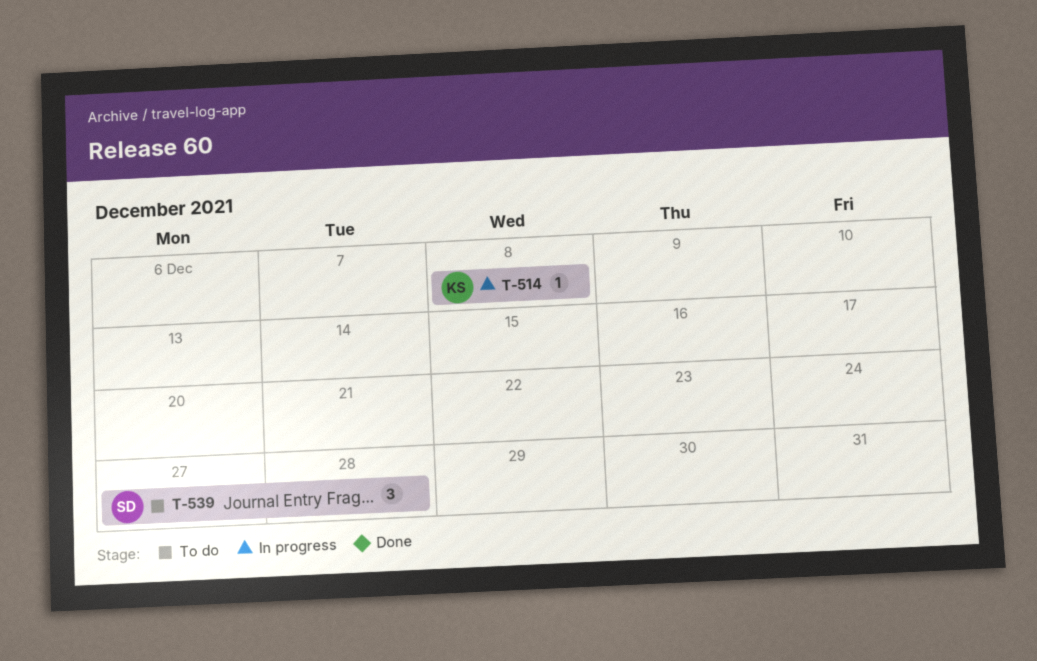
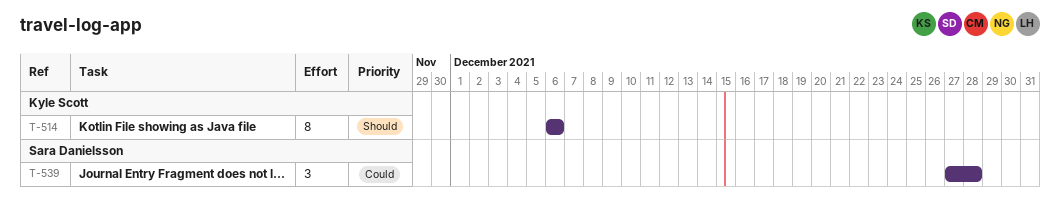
T-514, estimate: 1 -> 8
T-514, start: Dec 8 -> Dec 6
T-514, due: Dec 8 -> Dec 6

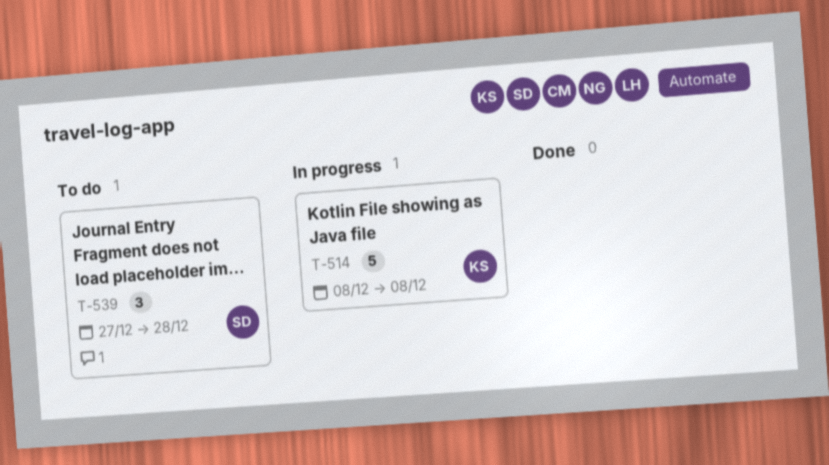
T-514, estimate: 8 -> 5
T-514, start: Dec 6 -> Dec 8
T-514, due: Dec 6 -> Dec 8

